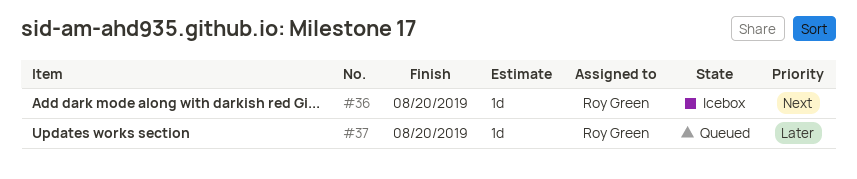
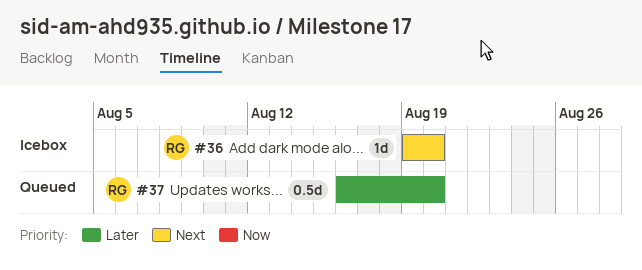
#37, estimate: 1d -> 0.5d

